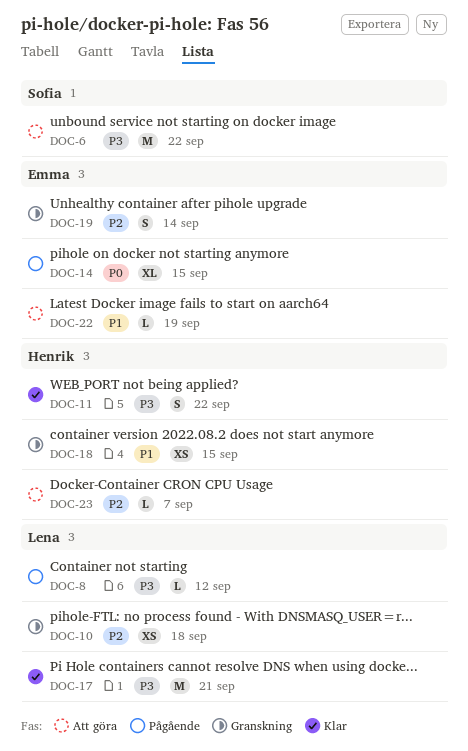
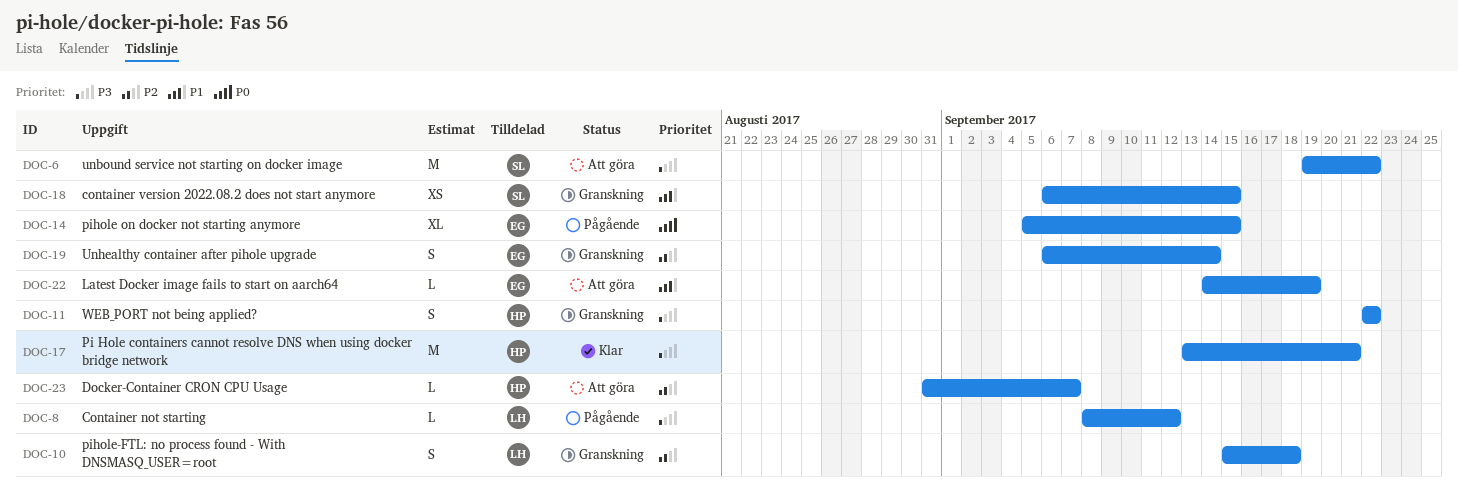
DOC-10, estimate: XS -> S
DOC-11, status: Klar -> Granskning
DOC-17, owner: Lena -> Henrik
DOC-18, owner: Henrik -> Sofia

